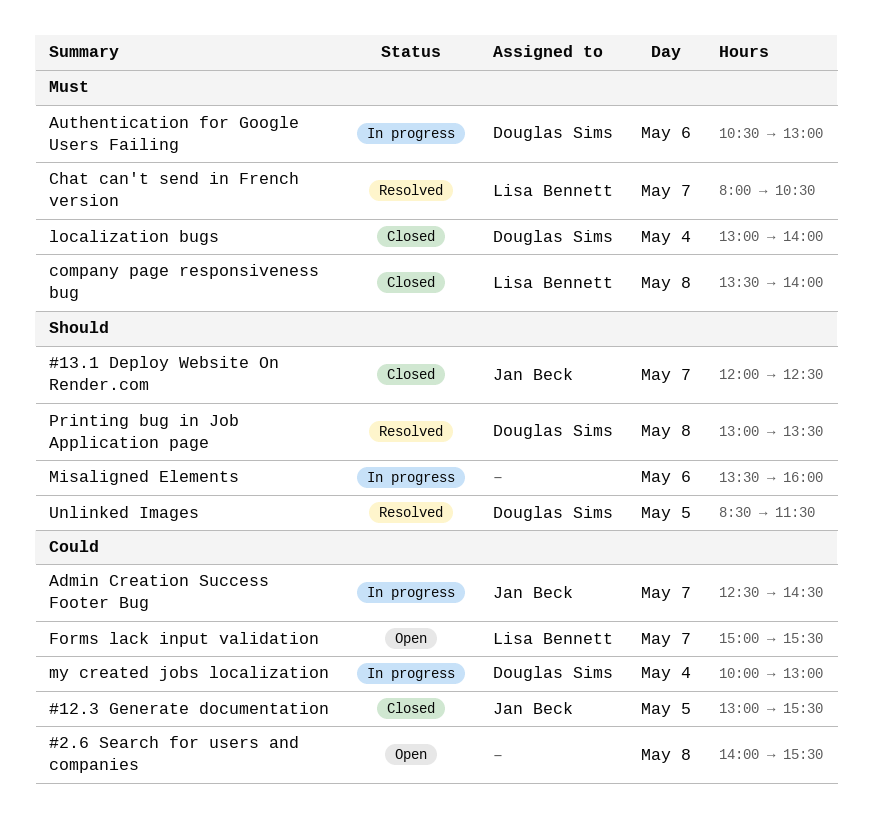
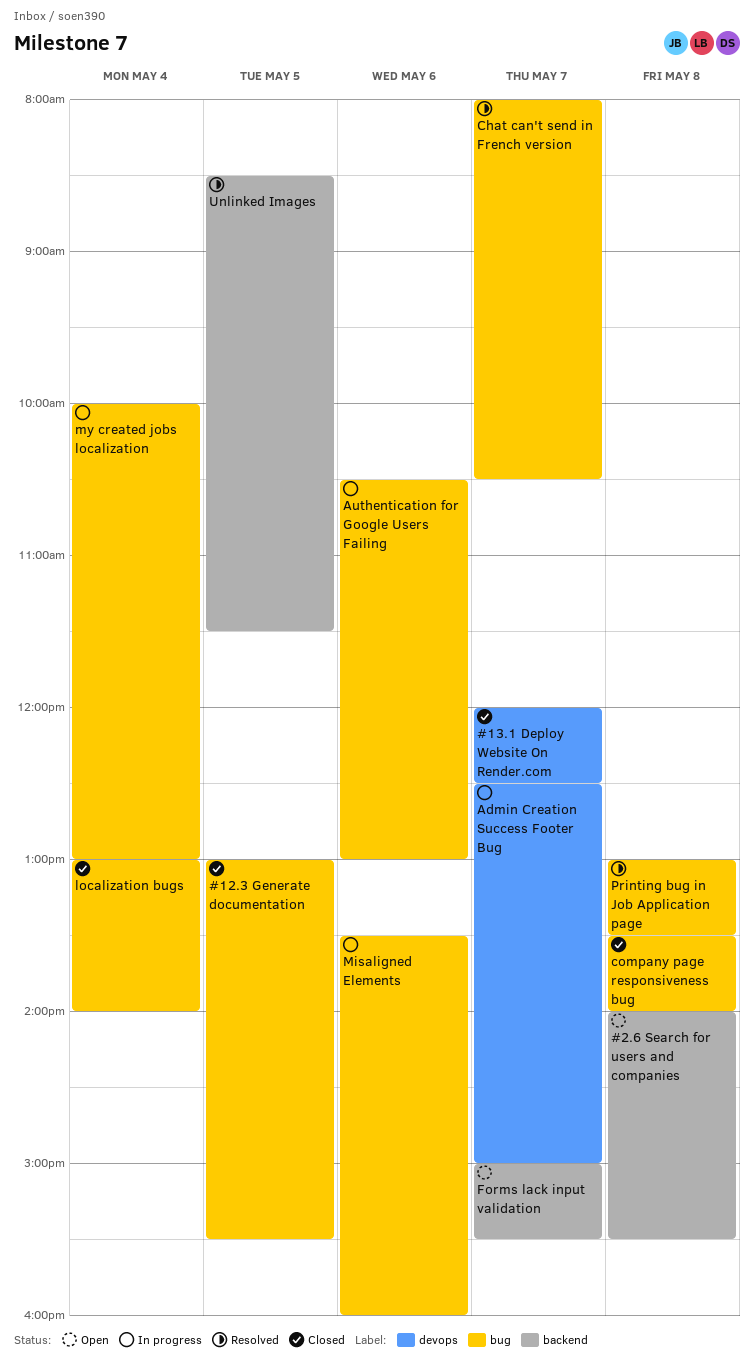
Admin Creation Success Footer Bug, ends: 14:30 -> 15:00

